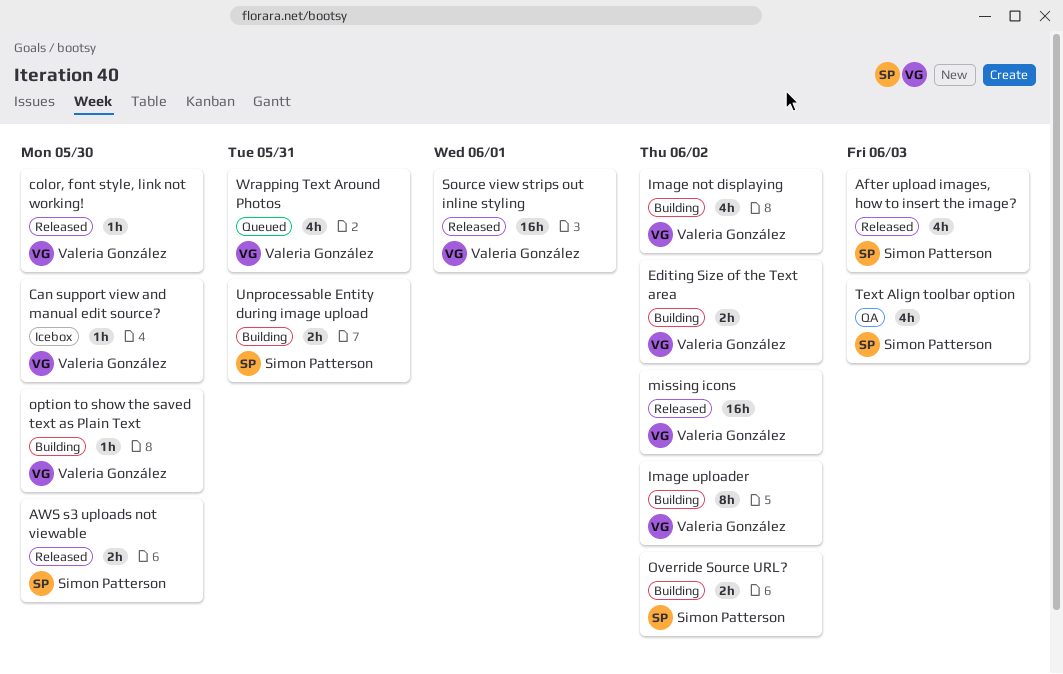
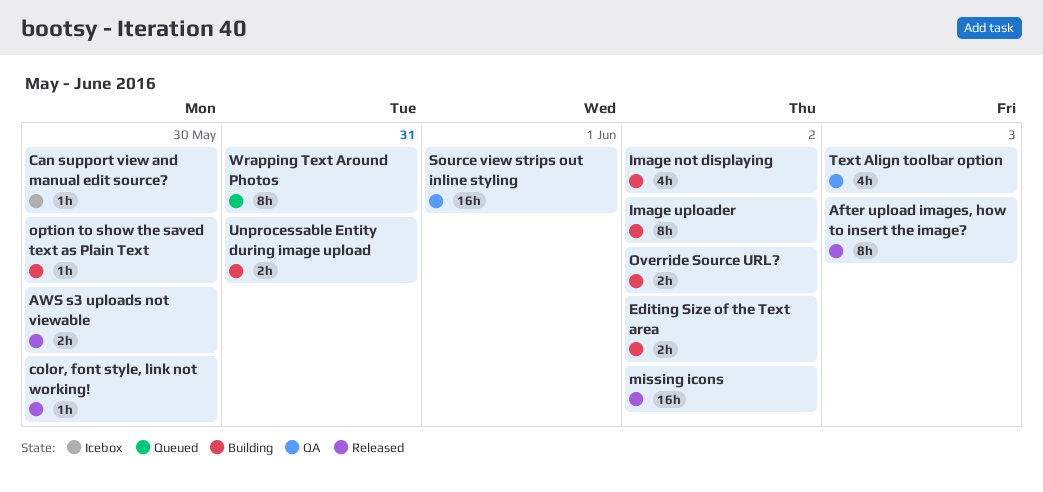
After upload images, how to insert the image?, estimate: 4h -> 8h
Source view strips out inline styling, status: Released -> QA
Wrapping Text Around Photos, estimate: 4h -> 8h

